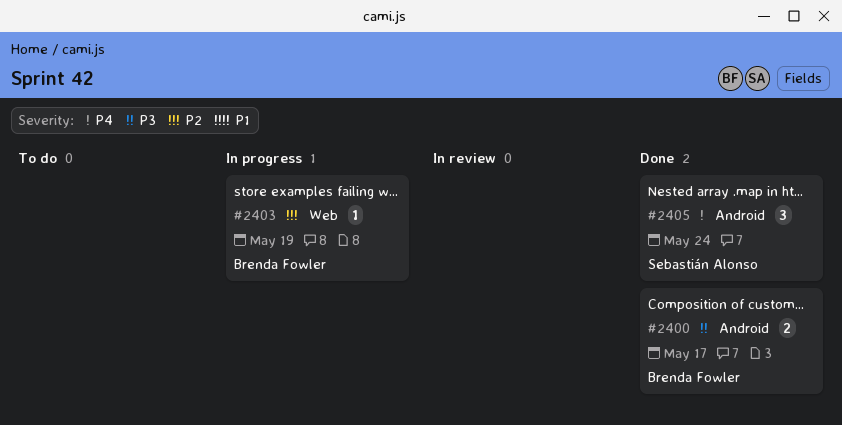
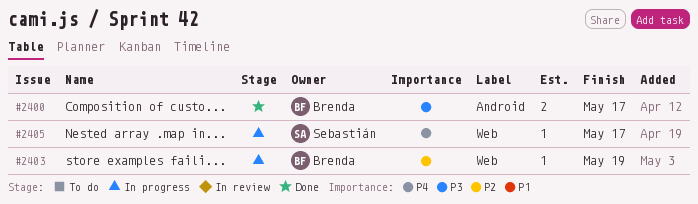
#2405, status: Done -> In progress
#2405, label: Android -> Web
#2405, estimate: 3 -> 1
#2405, due: May 24 -> May 17

